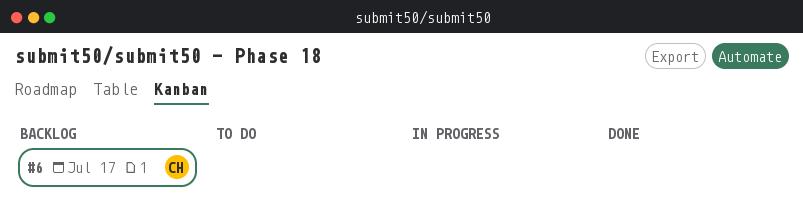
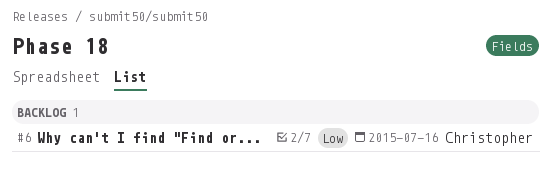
#6, due: Jul 17 -> Jul 16

